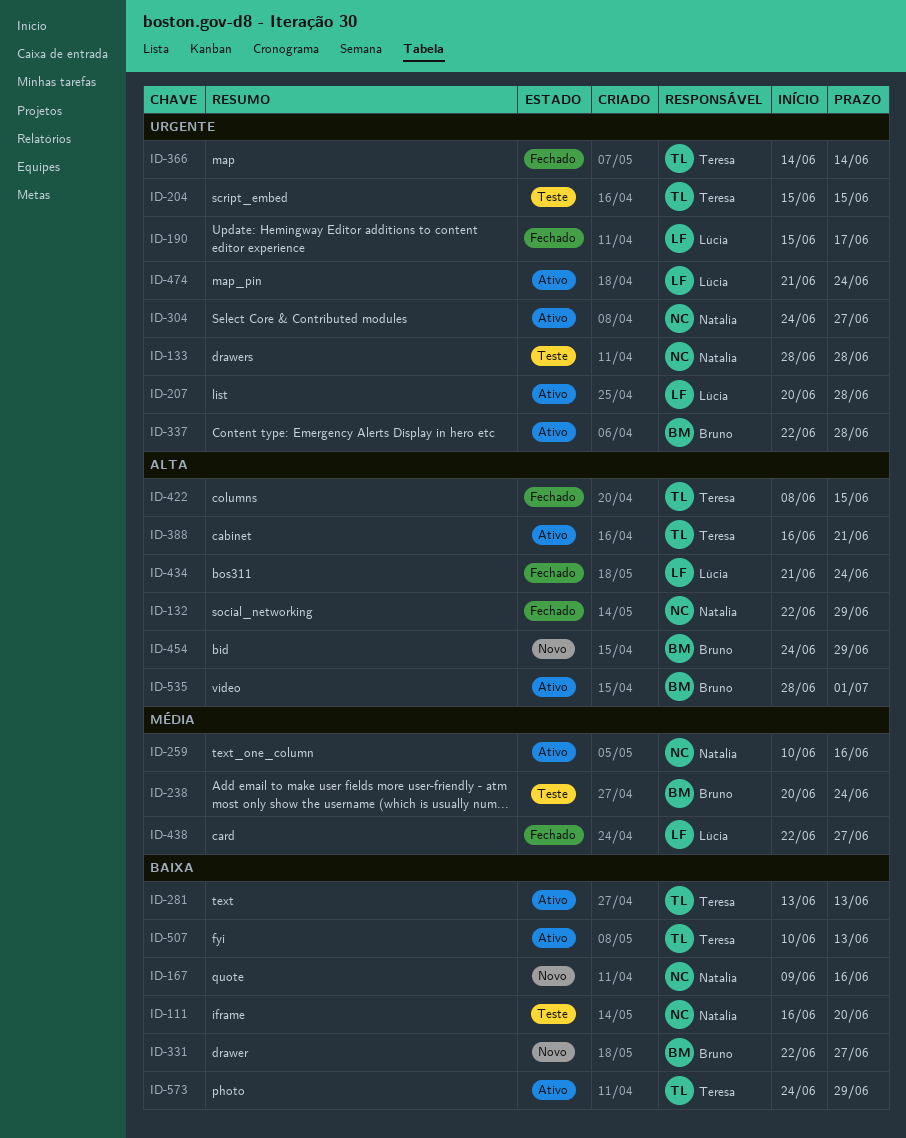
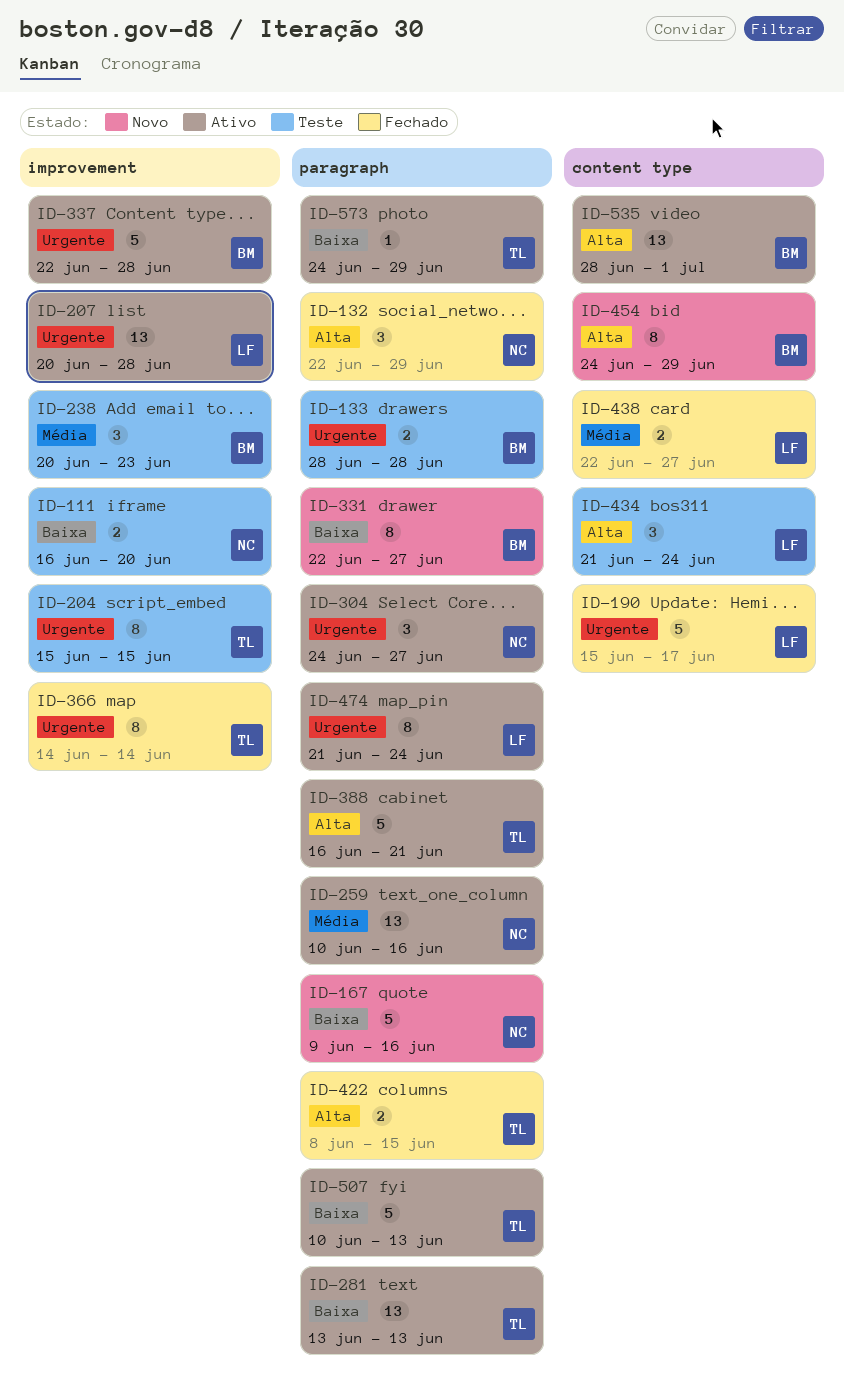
ID-133, owner: Natalia -> Bruno
ID-238, due: Jun 24 -> Jun 23
ID-434, status: Fechado -> Teste

